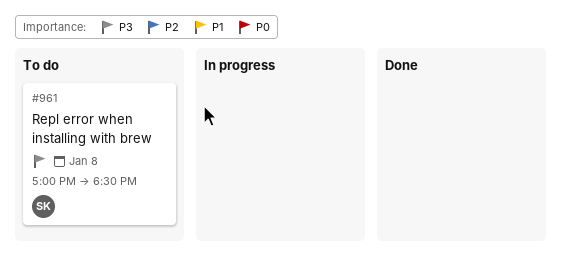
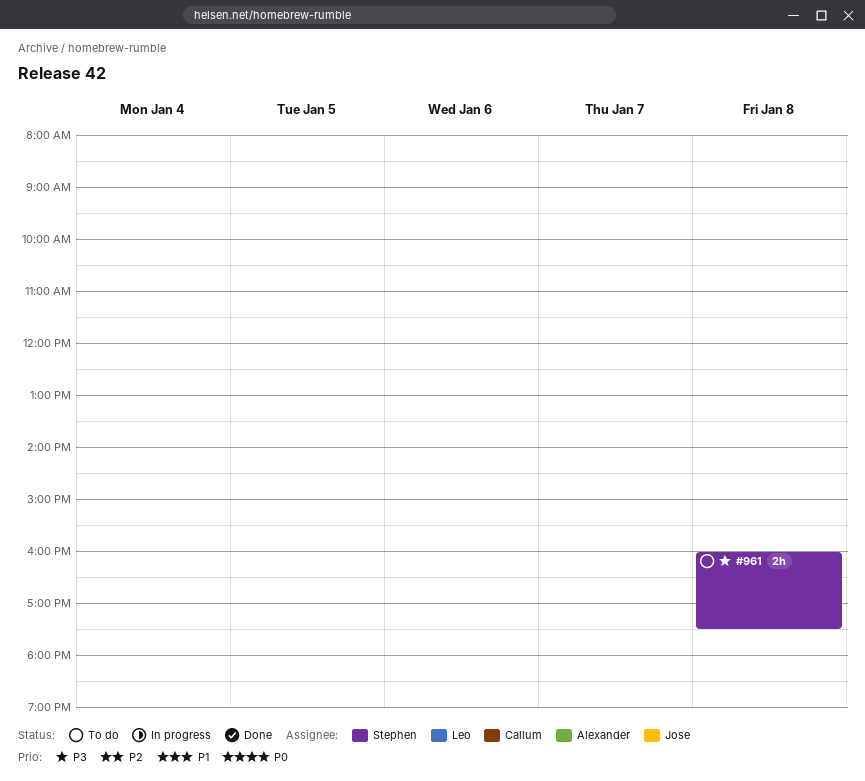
#961, begins: 17:00 -> 16:00
#961, ends: 18:30 -> 17:30

